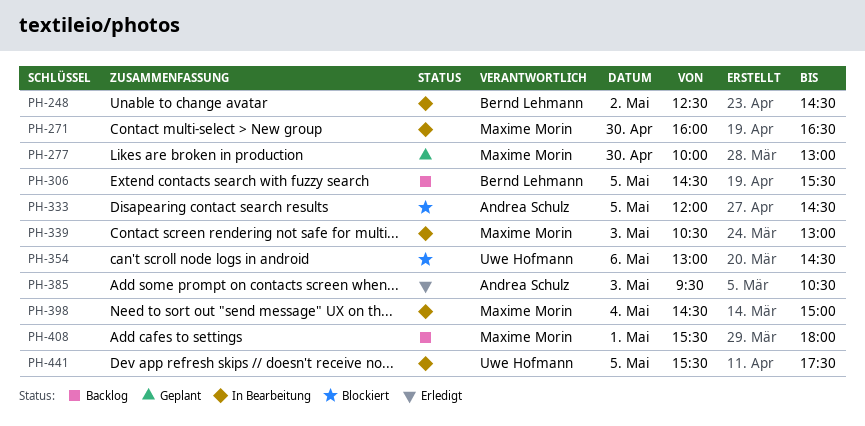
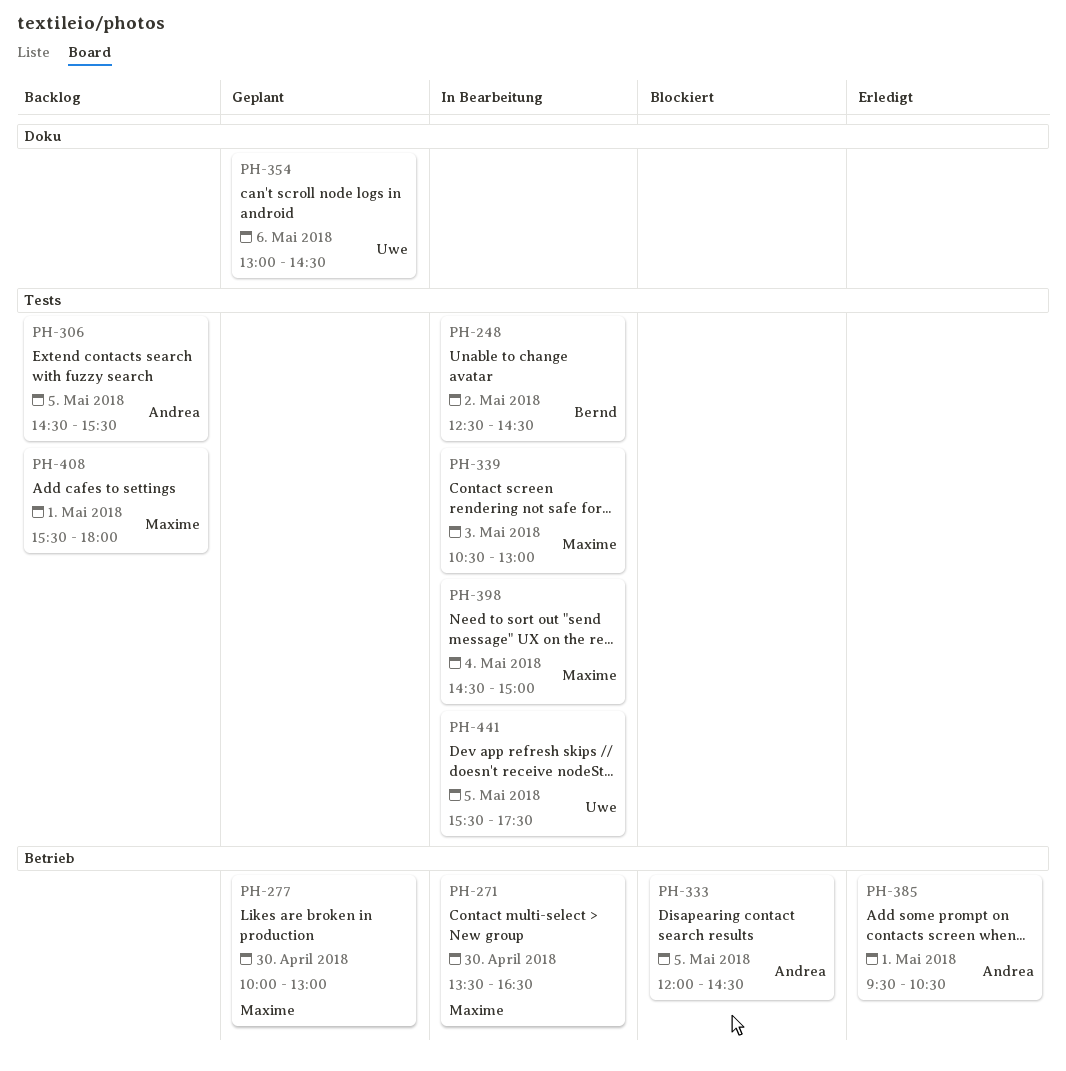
PH-271, begins: 16:00 -> 13:30
PH-306, owner: Bernd Lehmann -> Andrea Schulz
PH-354, status: Blockiert -> Geplant
PH-385, day: May 3 -> May 1

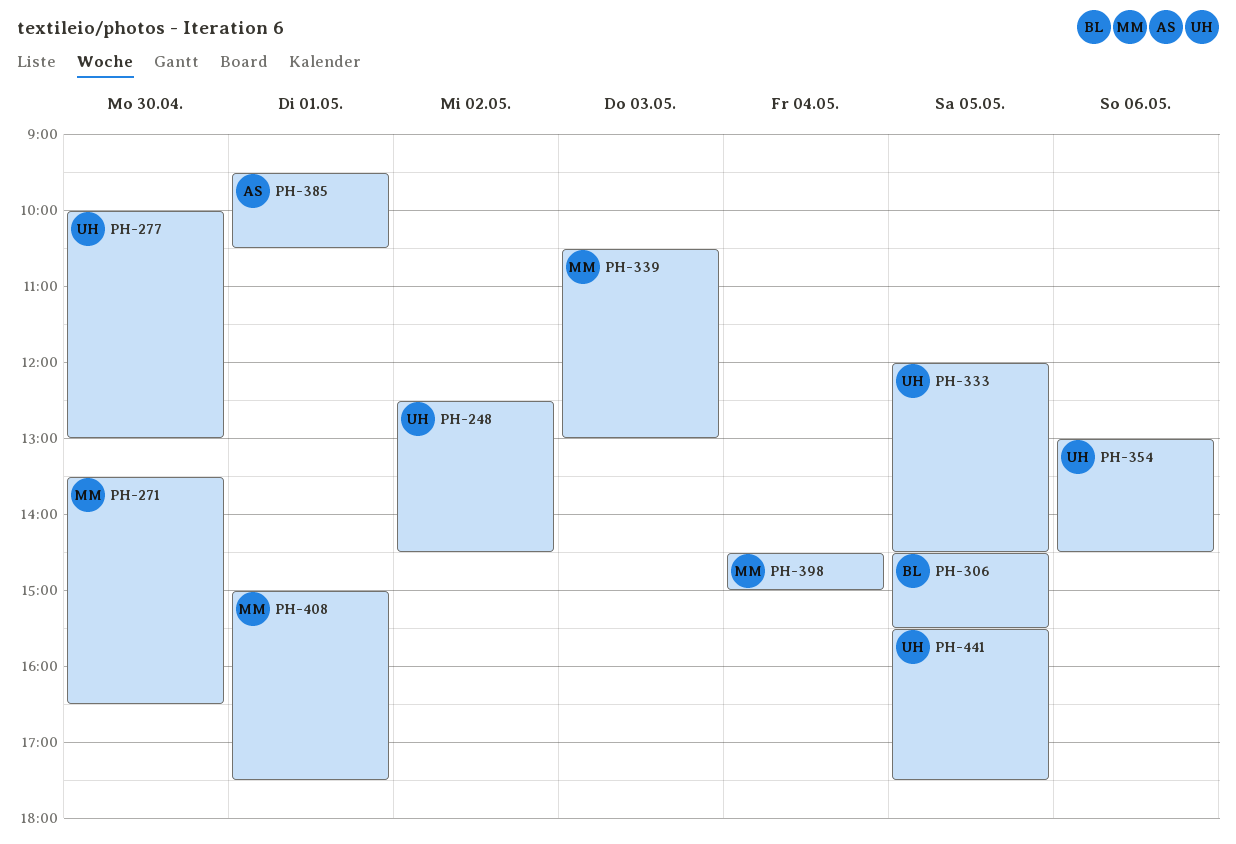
PH-248, owner: Bernd -> Uwe
PH-277, owner: Maxime -> Uwe
PH-306, owner: Andrea -> Bernd
PH-333, owner: Andrea -> Uwe
PH-408, begins: 15:30 -> 15:00
PH-408, ends: 18:00 -> 17:30

